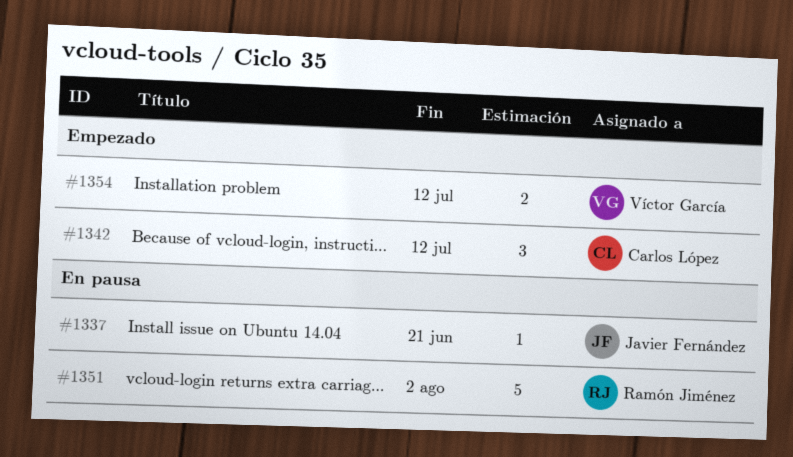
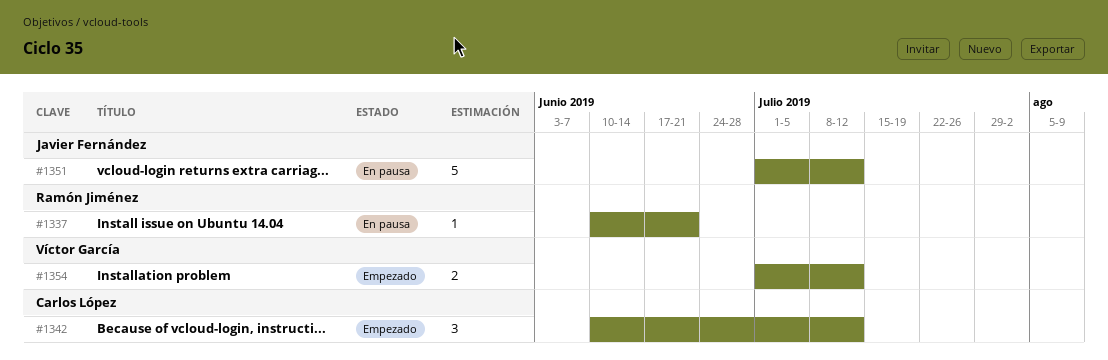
#1337, owner: Javier Fernández -> Ramón Jiménez
#1351, owner: Ramón Jiménez -> Javier Fernández
#1351, due: Aug 2 -> Jul 12

